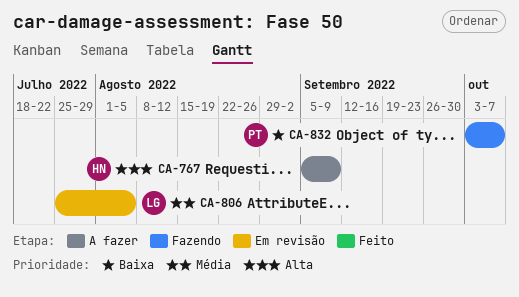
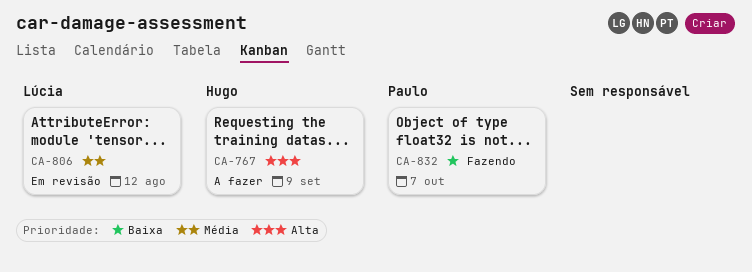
CA-806, due: Aug 5 -> Aug 12

